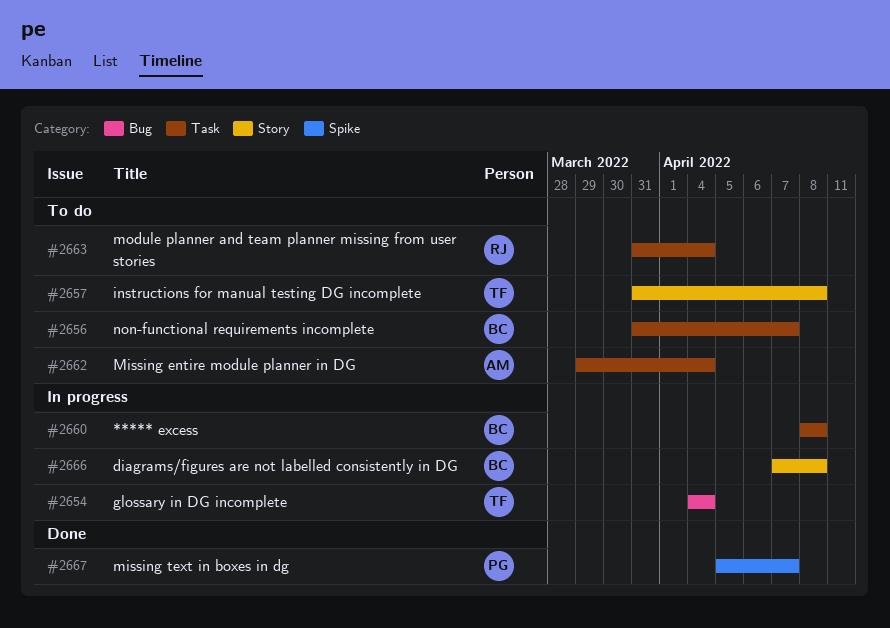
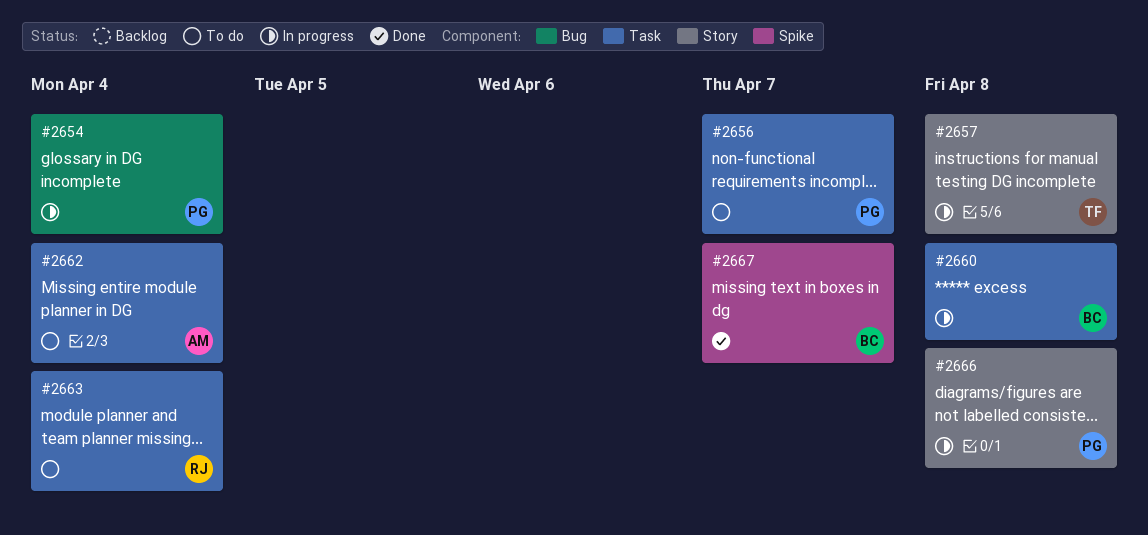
#2654, owner: TF -> PG
#2656, owner: BC -> PG
#2657, status: To do -> In progress
#2666, owner: BC -> PG
#2667, owner: PG -> BC

